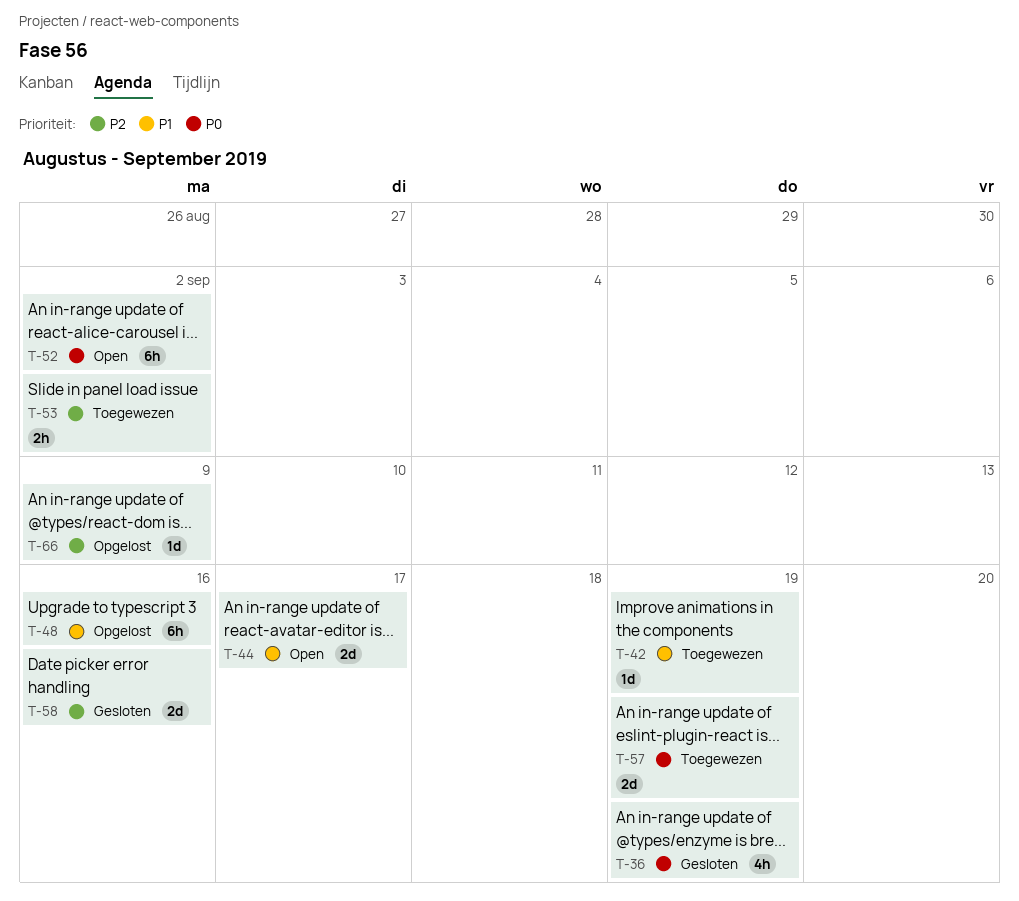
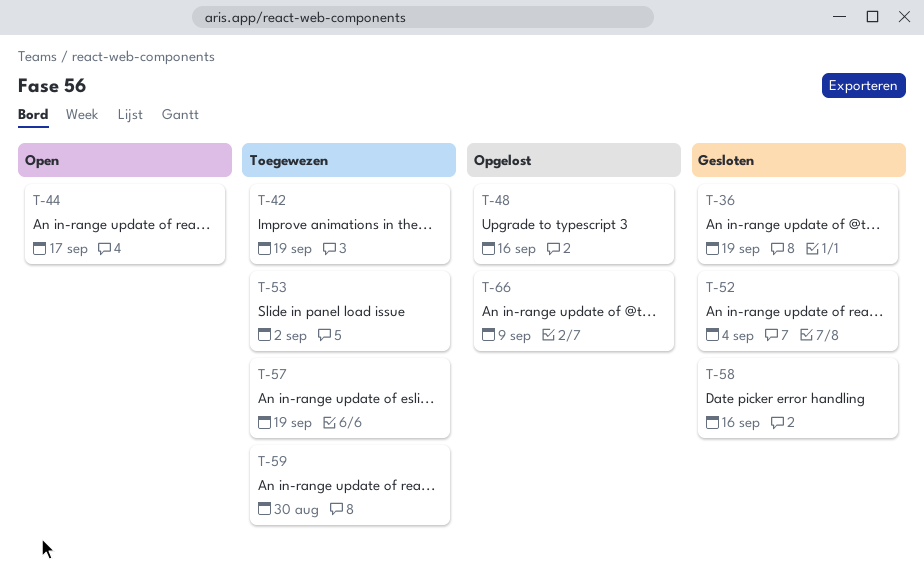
T-52, status: Open -> Gesloten
T-52, due: Sep 2 -> Sep 4
T-59: none -> present

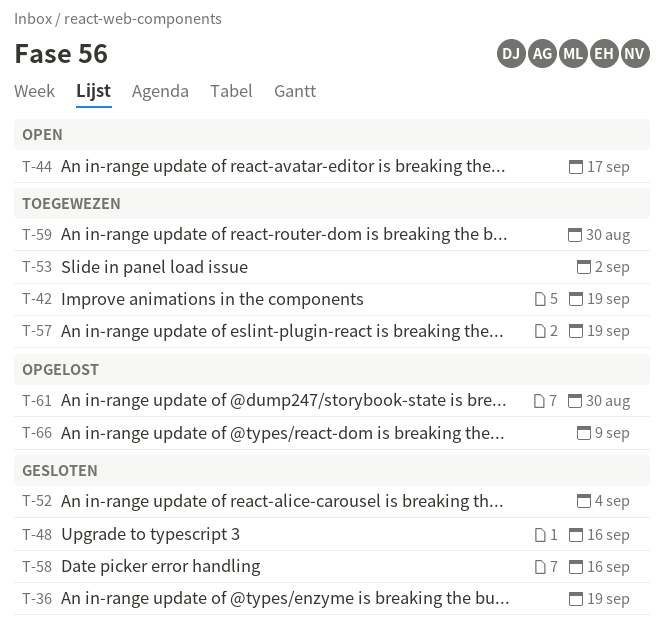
T-48, status: Opgelost -> Gesloten
T-61: none -> present

